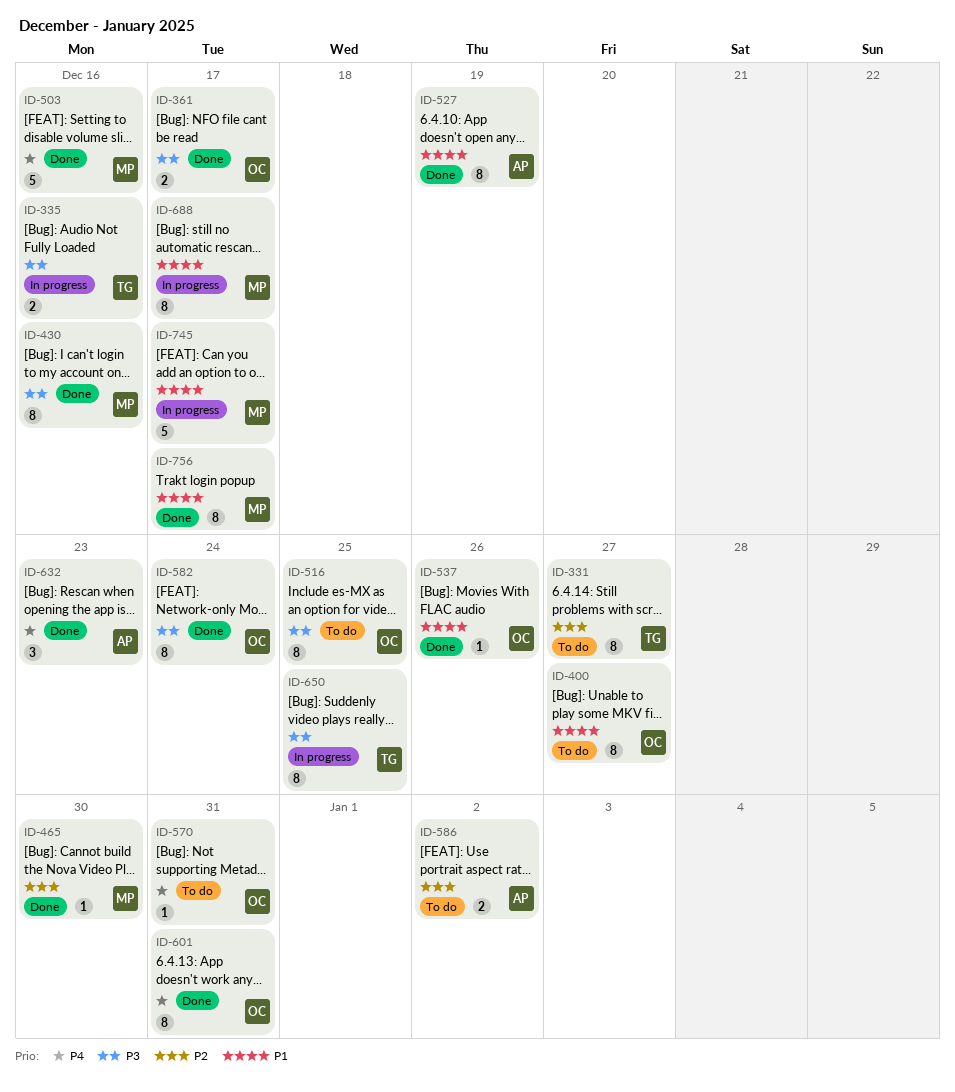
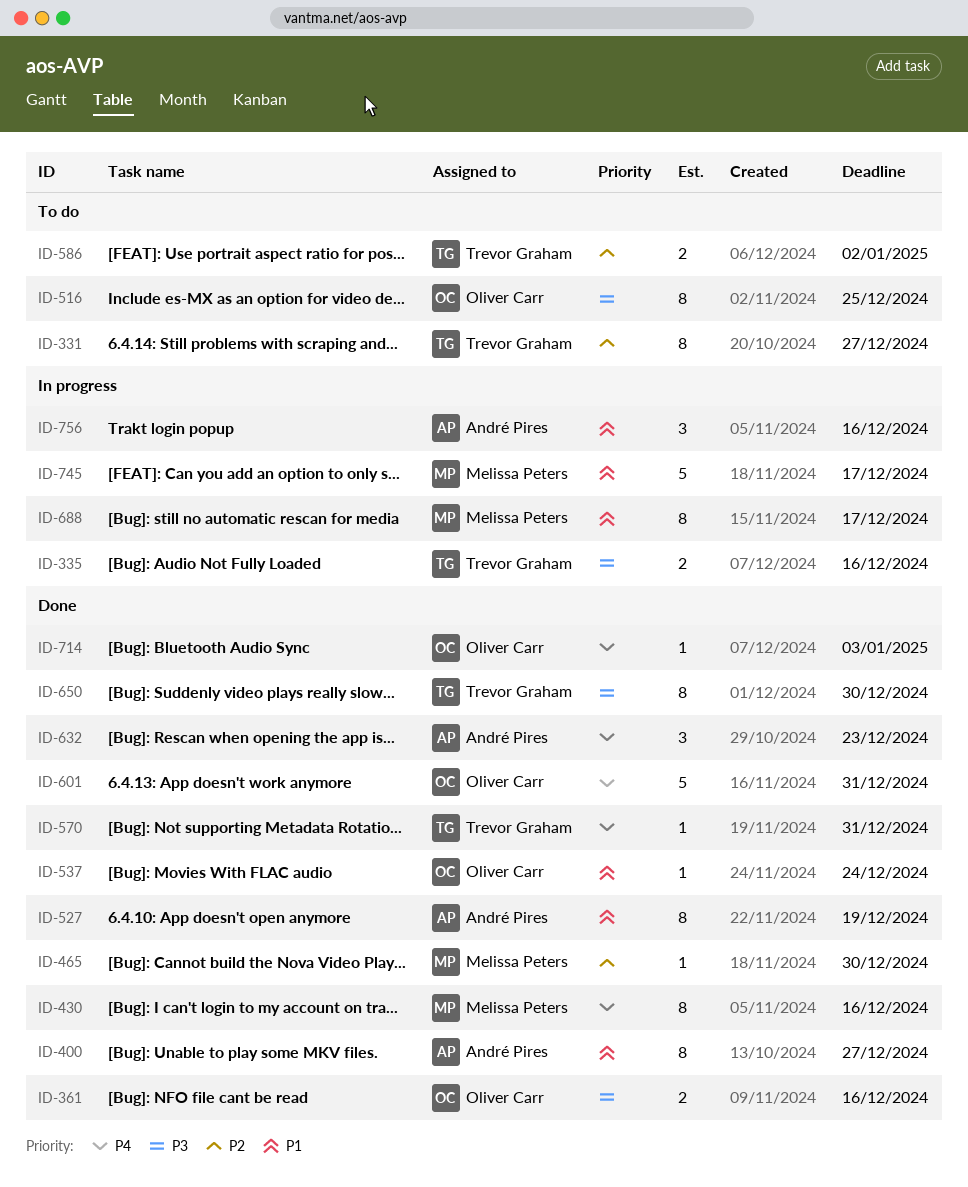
ID-361, due: Dec 17 -> Dec 16
ID-400, status: To do -> Done
ID-400, owner: Oliver Carr -> André Pires
ID-430, priority: P3 -> P4
ID-503: present -> none
ID-537, due: Dec 26 -> Dec 24
ID-570, status: To do -> Done
ID-570, owner: Oliver Carr -> Trevor Graham
ID-582: present -> none
ID-586, owner: André Pires -> Trevor Graham
ID-601, estimate: 8 -> 5
ID-650, status: In progress -> Done
ID-650, due: Dec 25 -> Dec 30
ID-714: none -> present
ID-756, status: Done -> In progress
ID-756, owner: Melissa Peters -> André Pires
ID-756, estimate: 8 -> 3
ID-756, due: Dec 17 -> Dec 16

